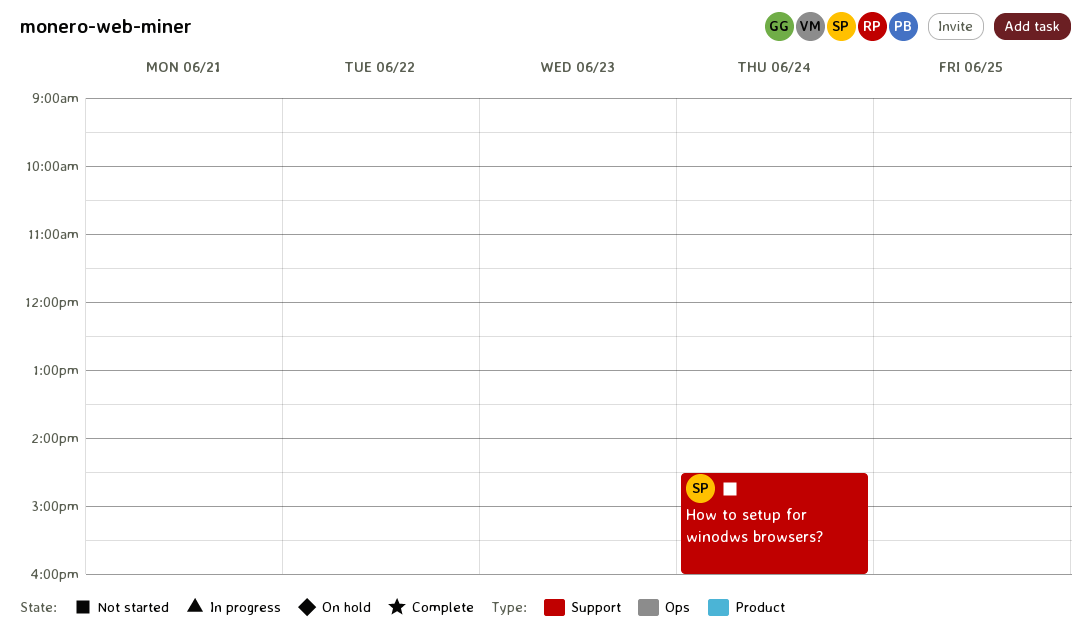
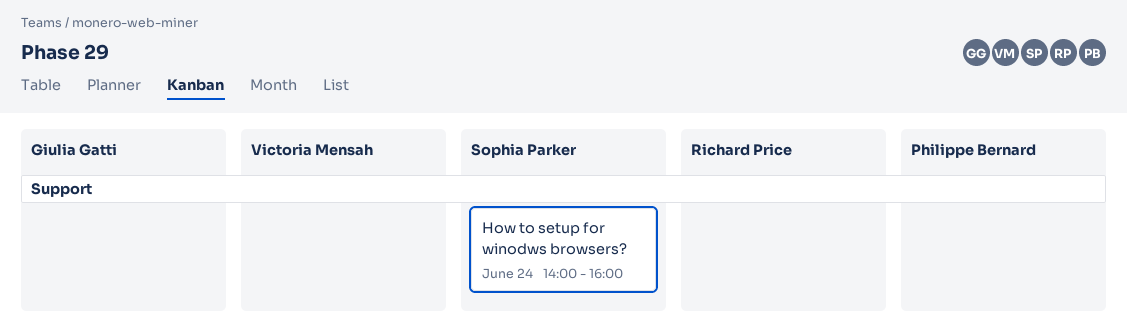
How to setup for winodws browsers?, begins: 14:30 -> 14:00

